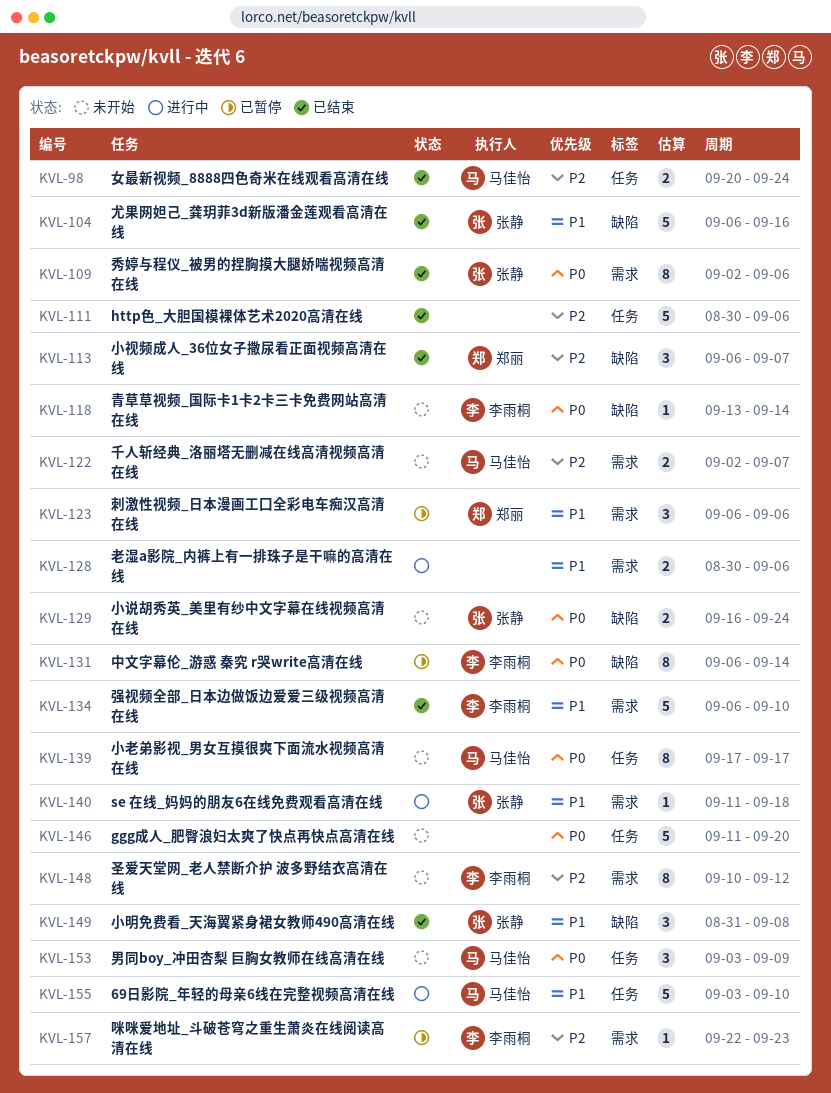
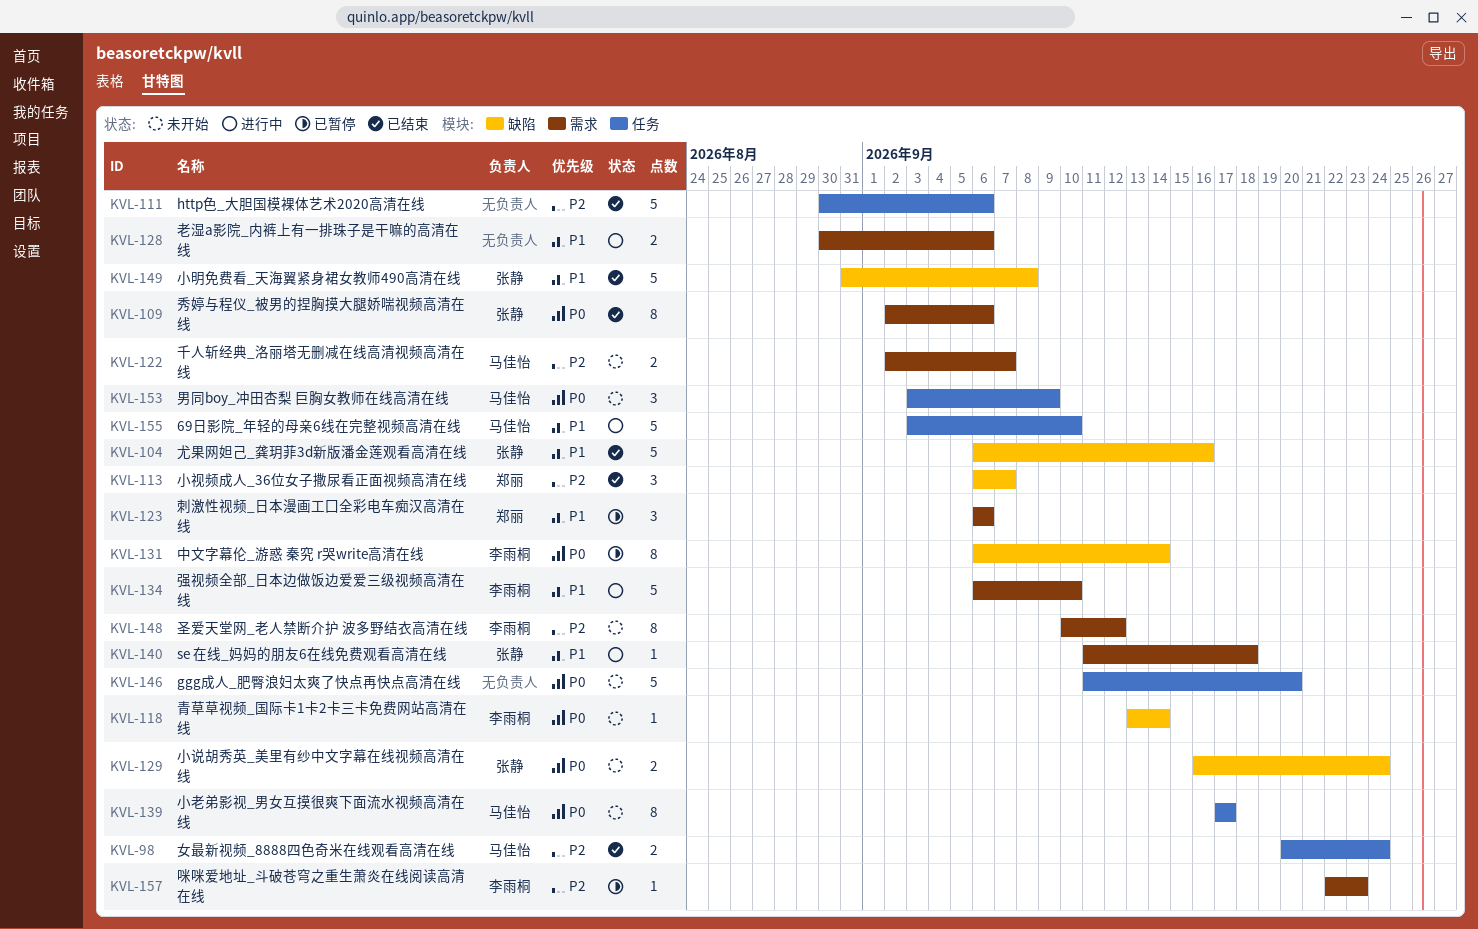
KVL-134, status: 已结束 -> 进行中
KVL-149, estimate: 3 -> 5

